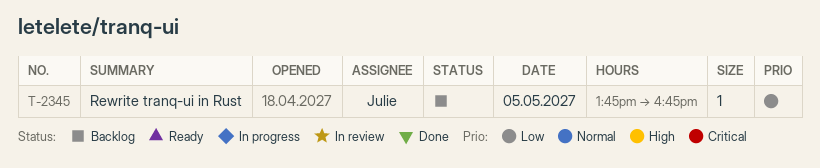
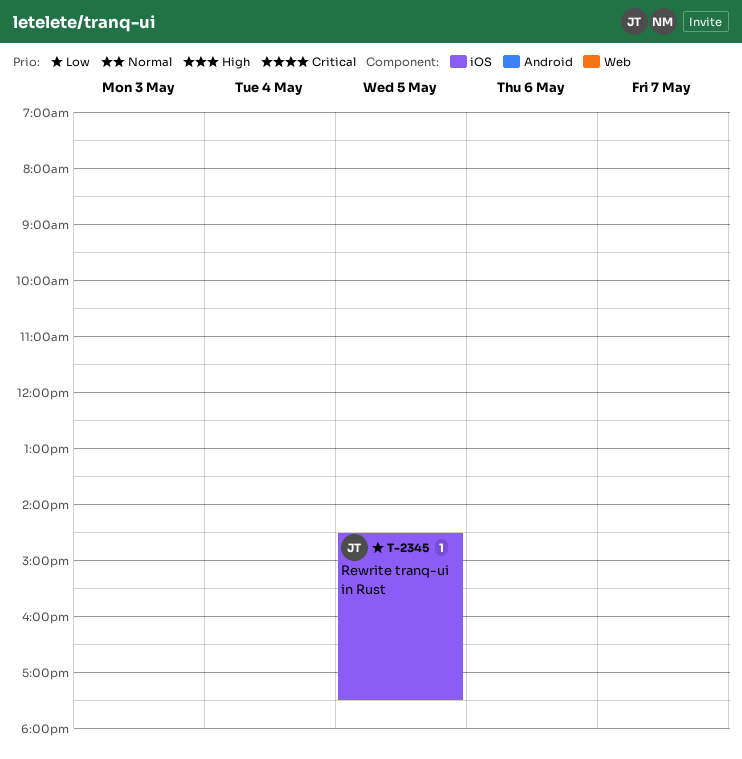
T-2345, begins: 13:45 -> 14:30
T-2345, ends: 16:45 -> 17:30

